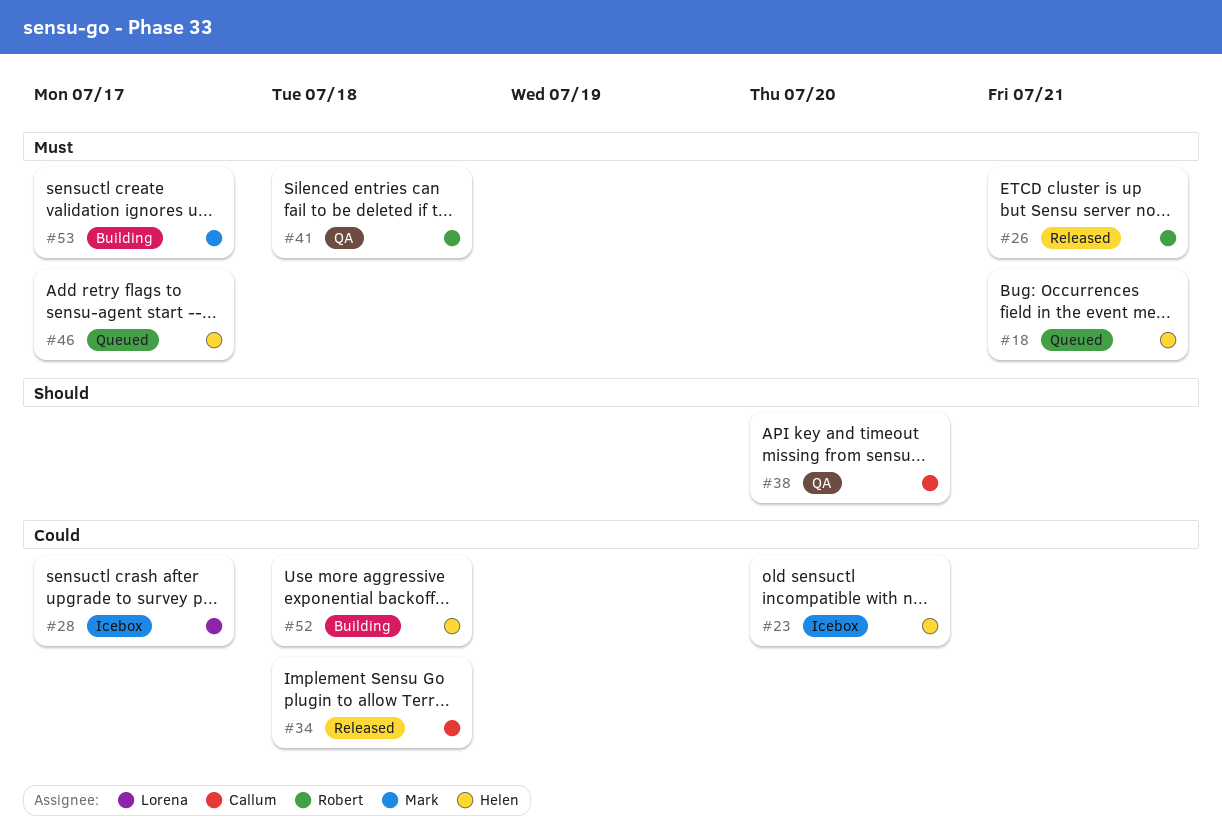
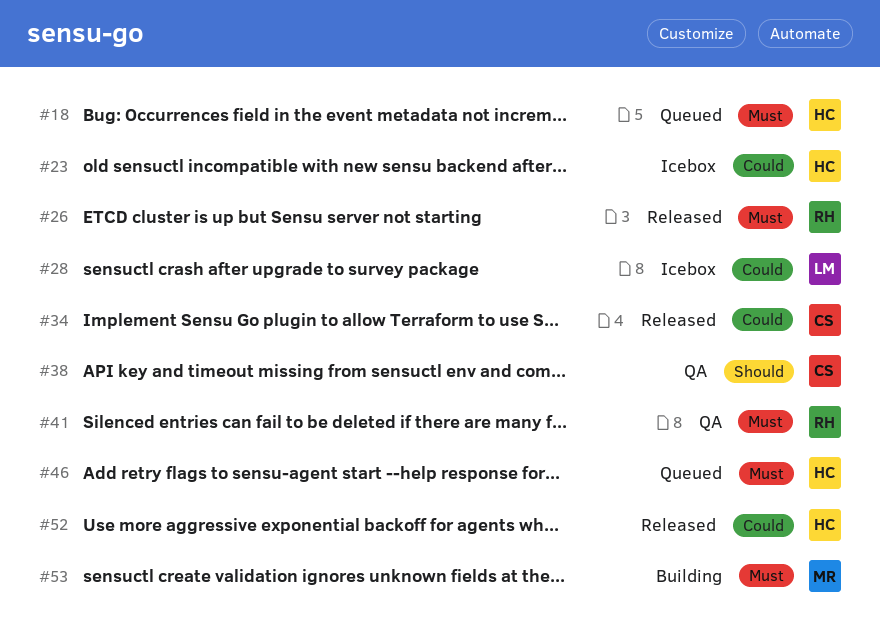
#52, status: Building -> Released

